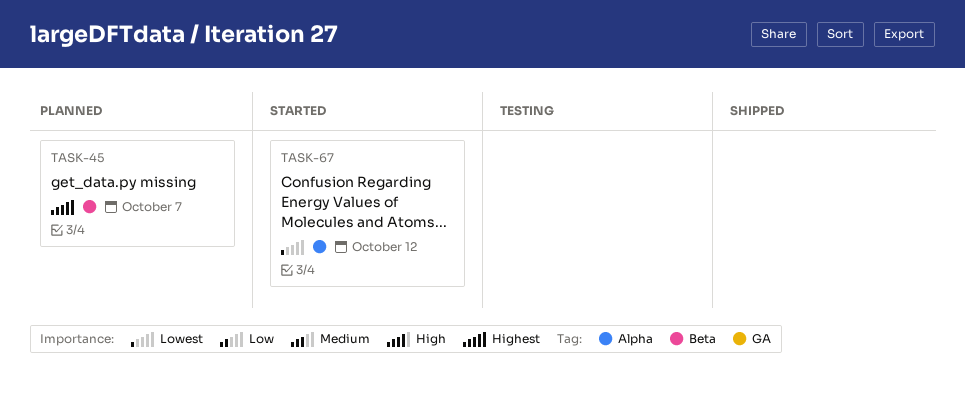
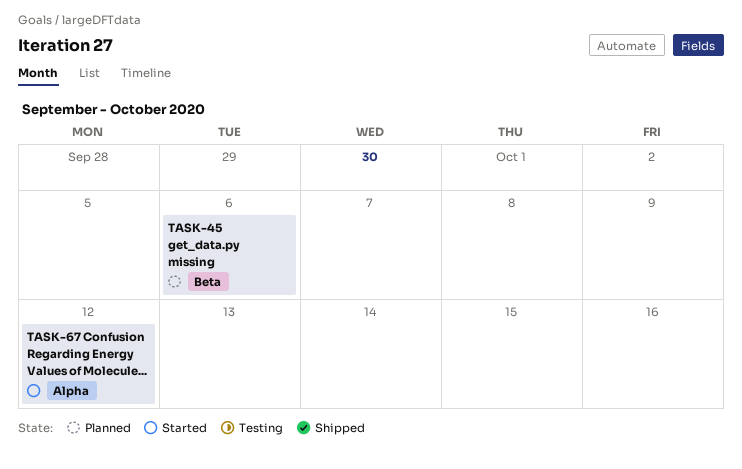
TASK-45, due: Oct 7 -> Oct 6

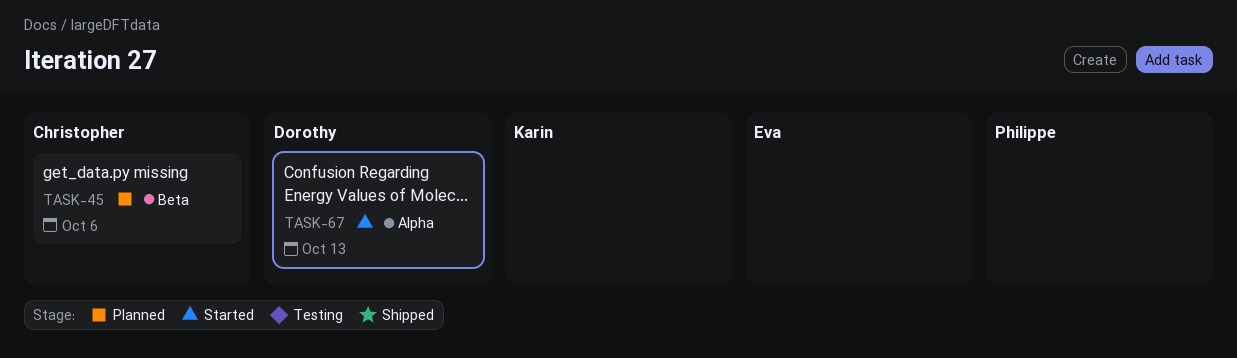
TASK-67, due: Oct 12 -> Oct 13

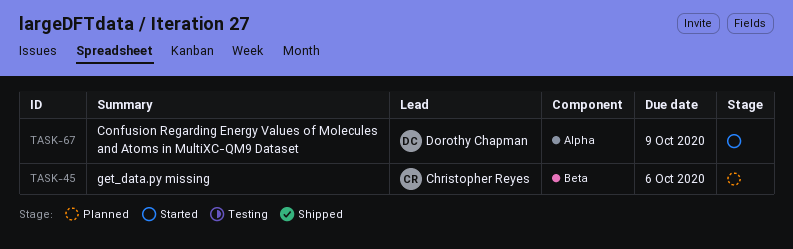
TASK-67, due: Oct 13 -> Oct 9

